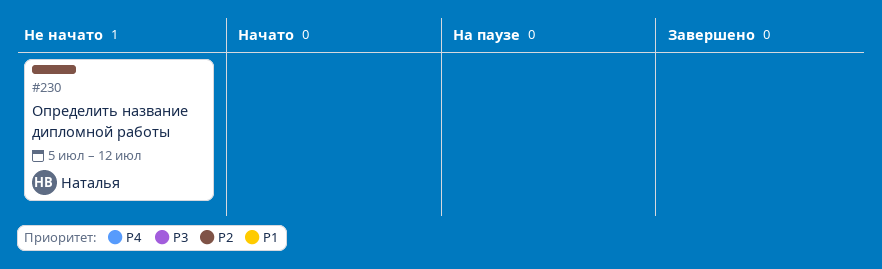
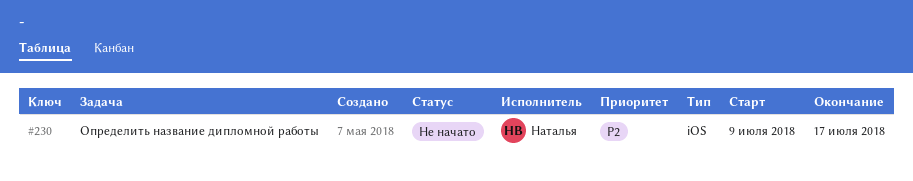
#230, start: Jul 5 -> Jul 9
#230, due: Jul 12 -> Jul 17

